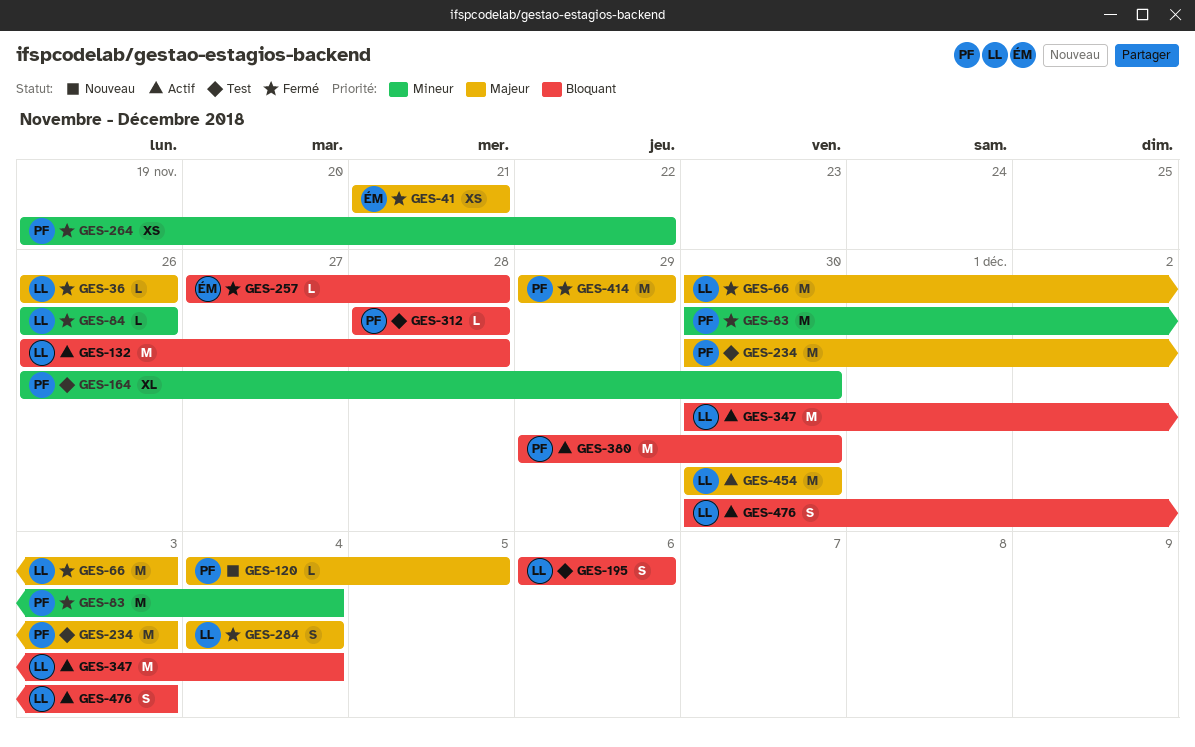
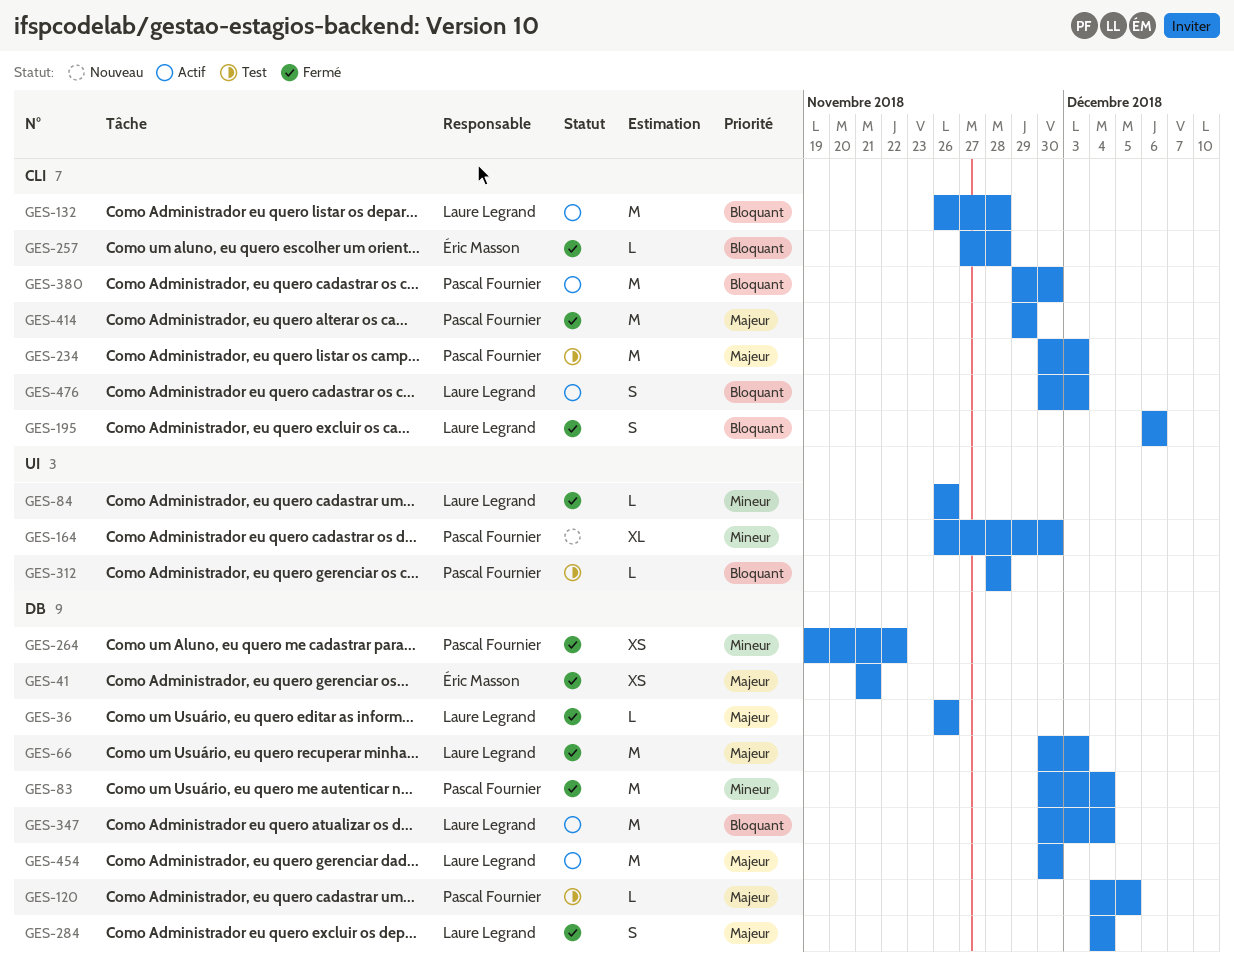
GES-120, status: Nouveau -> Test
GES-164, status: Test -> Nouveau
GES-195, status: Test -> Fermé

